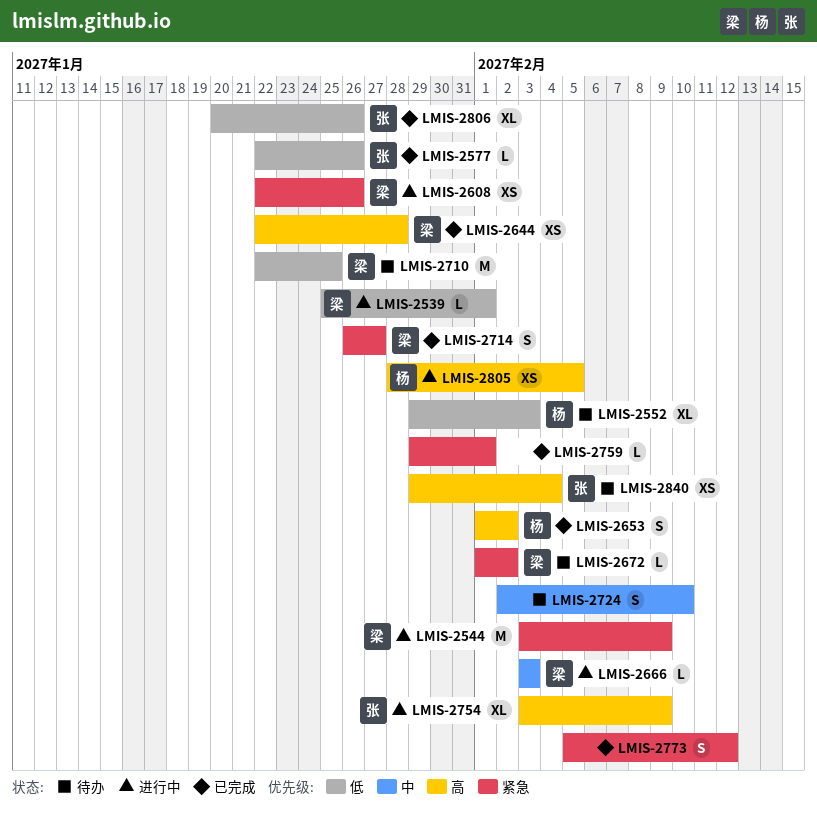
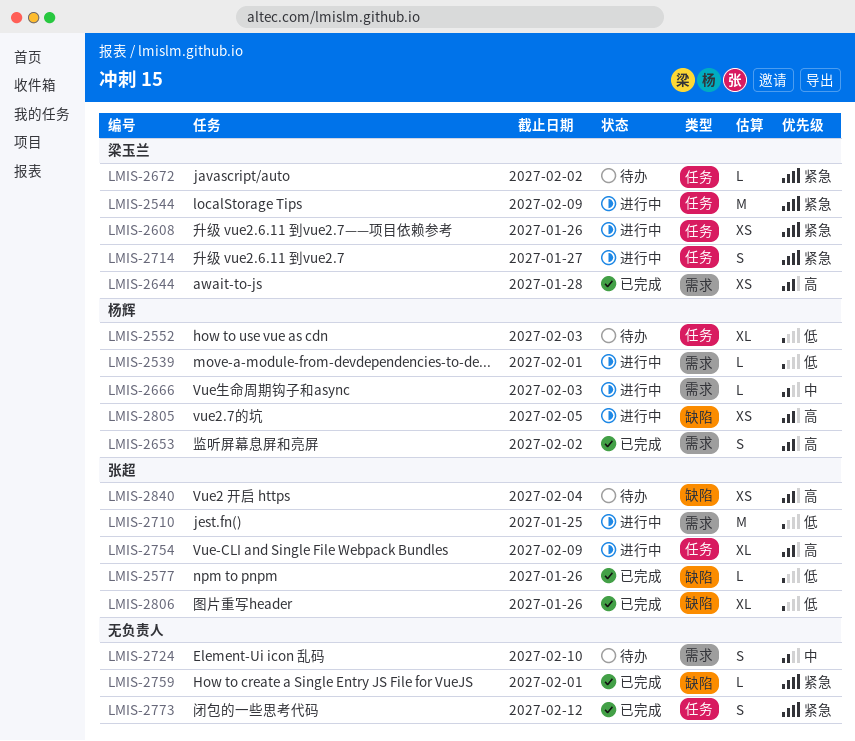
LMIS-2539, owner: 梁玉兰 -> 杨辉
LMIS-2666, owner: 梁玉兰 -> 杨辉
LMIS-2710, status: 待办 -> 进行中
LMIS-2710, owner: 梁玉兰 -> 张超
LMIS-2714, status: 已完成 -> 进行中

